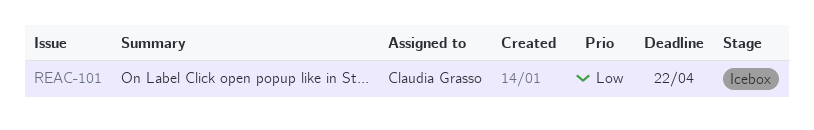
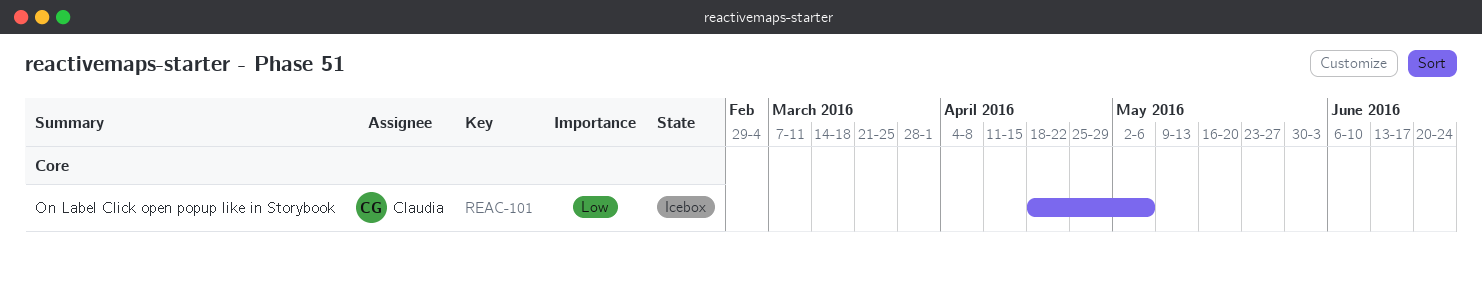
REAC-101, due: Apr 22 -> May 6

